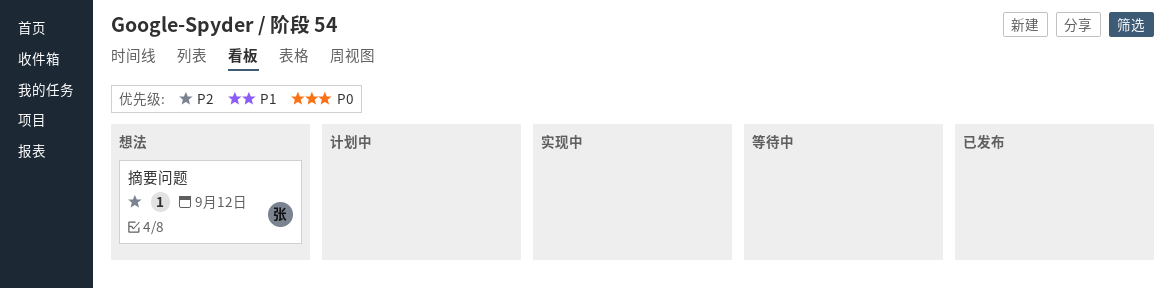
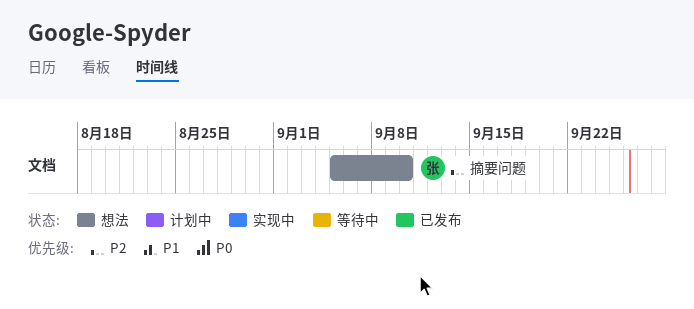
摘要问题, due: Sep 12 -> Sep 10

